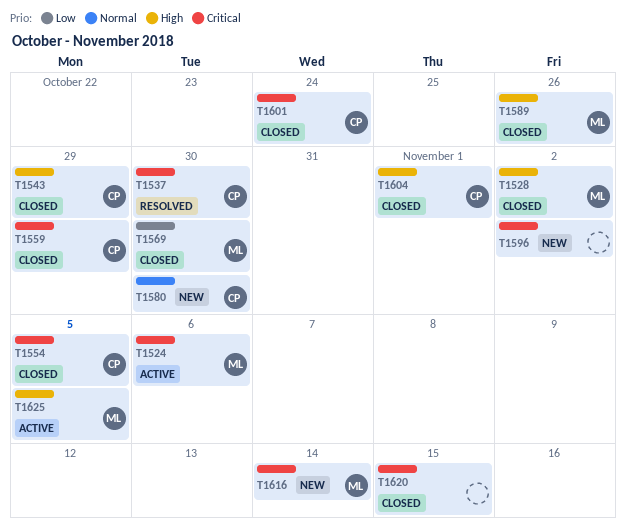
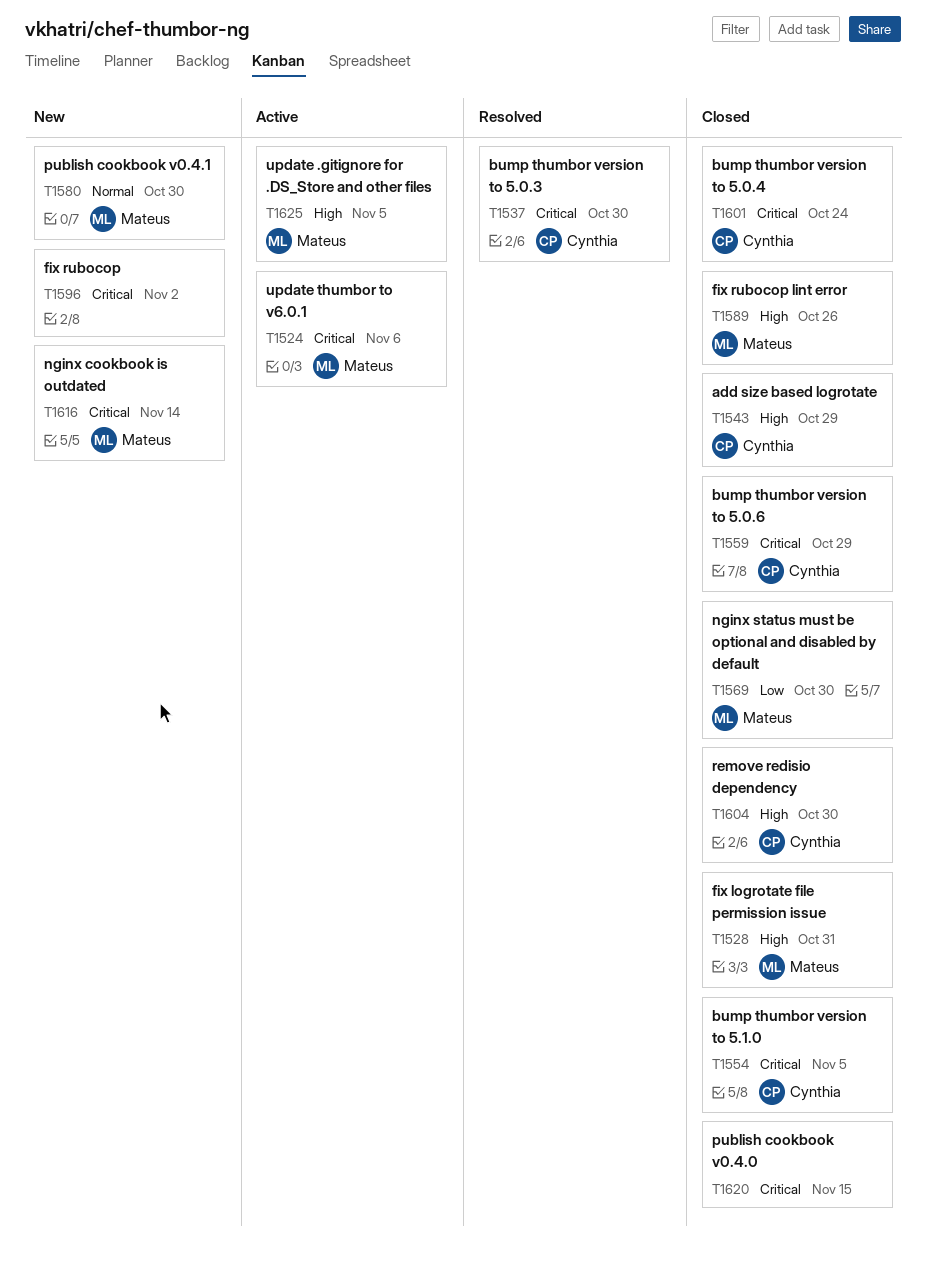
T1528, due: Nov 2 -> Oct 31
T1580, owner: Cynthia -> Mateus
T1604, due: Nov 1 -> Oct 30

